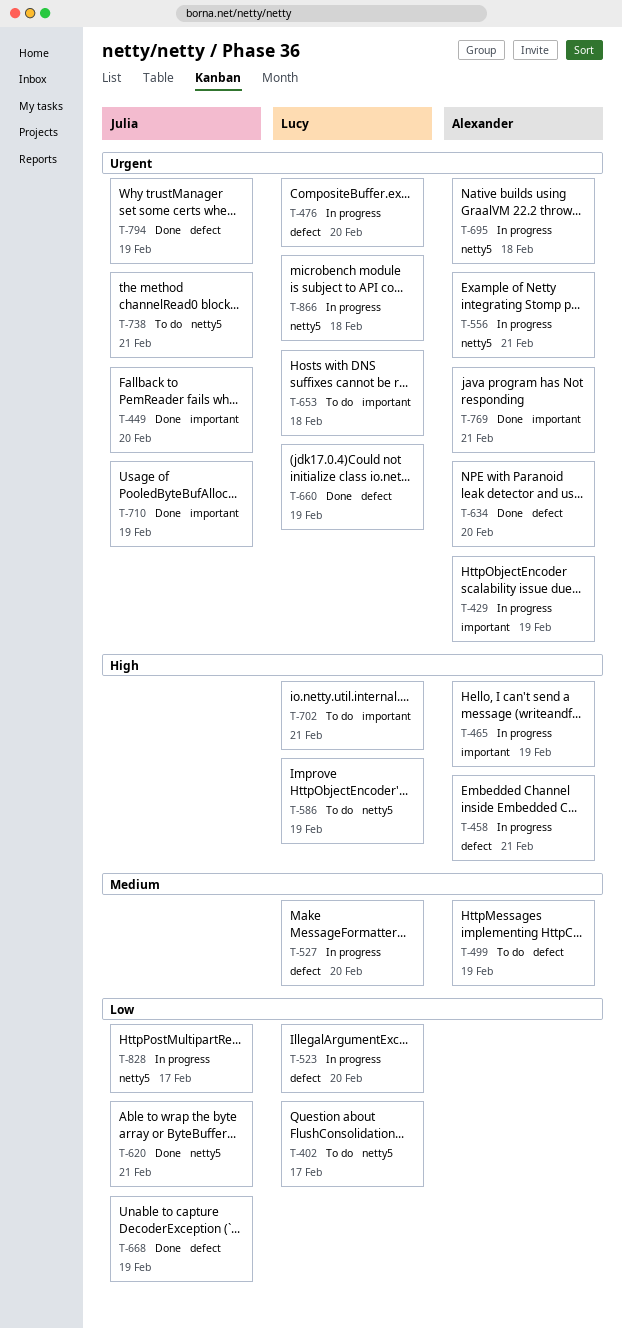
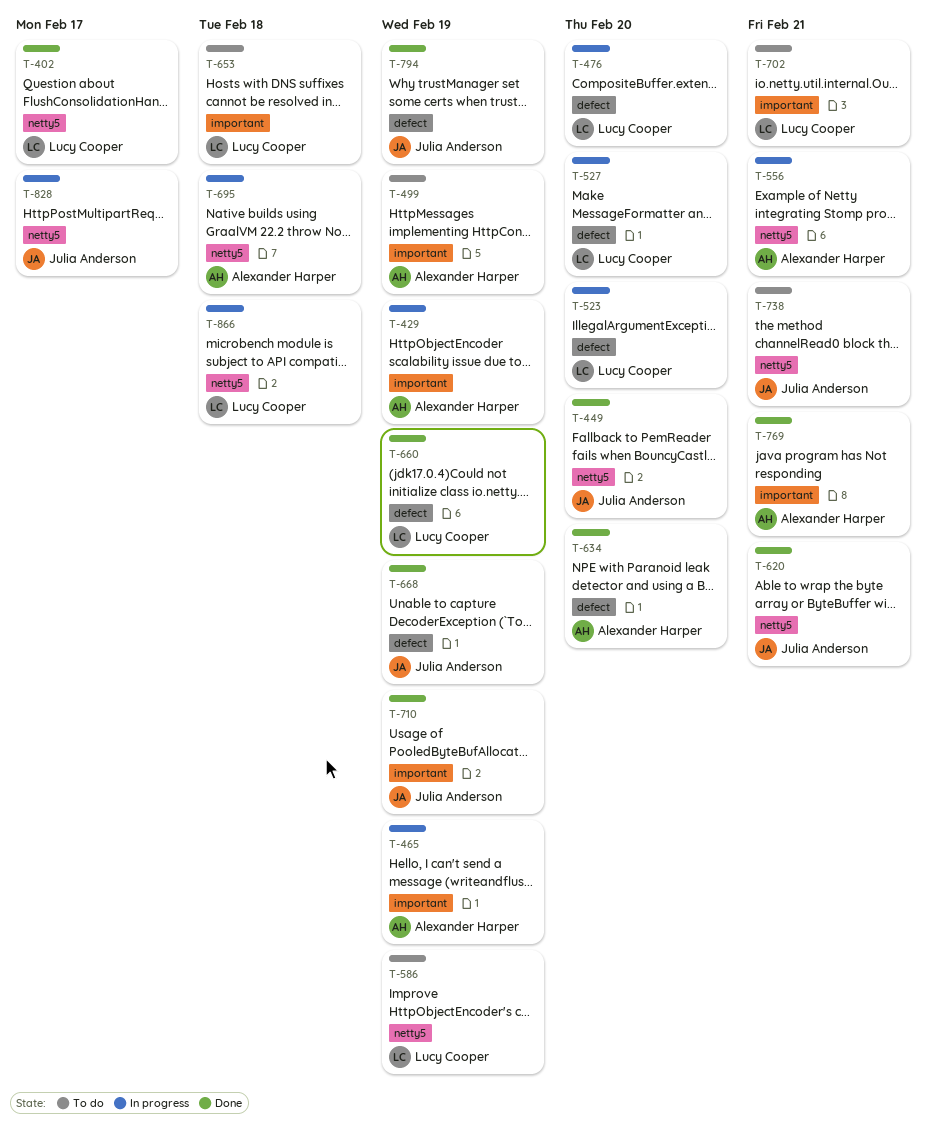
T-402, status: To do -> Done
T-449, label: important -> netty5
T-458: present -> none
T-499, label: defect -> important

